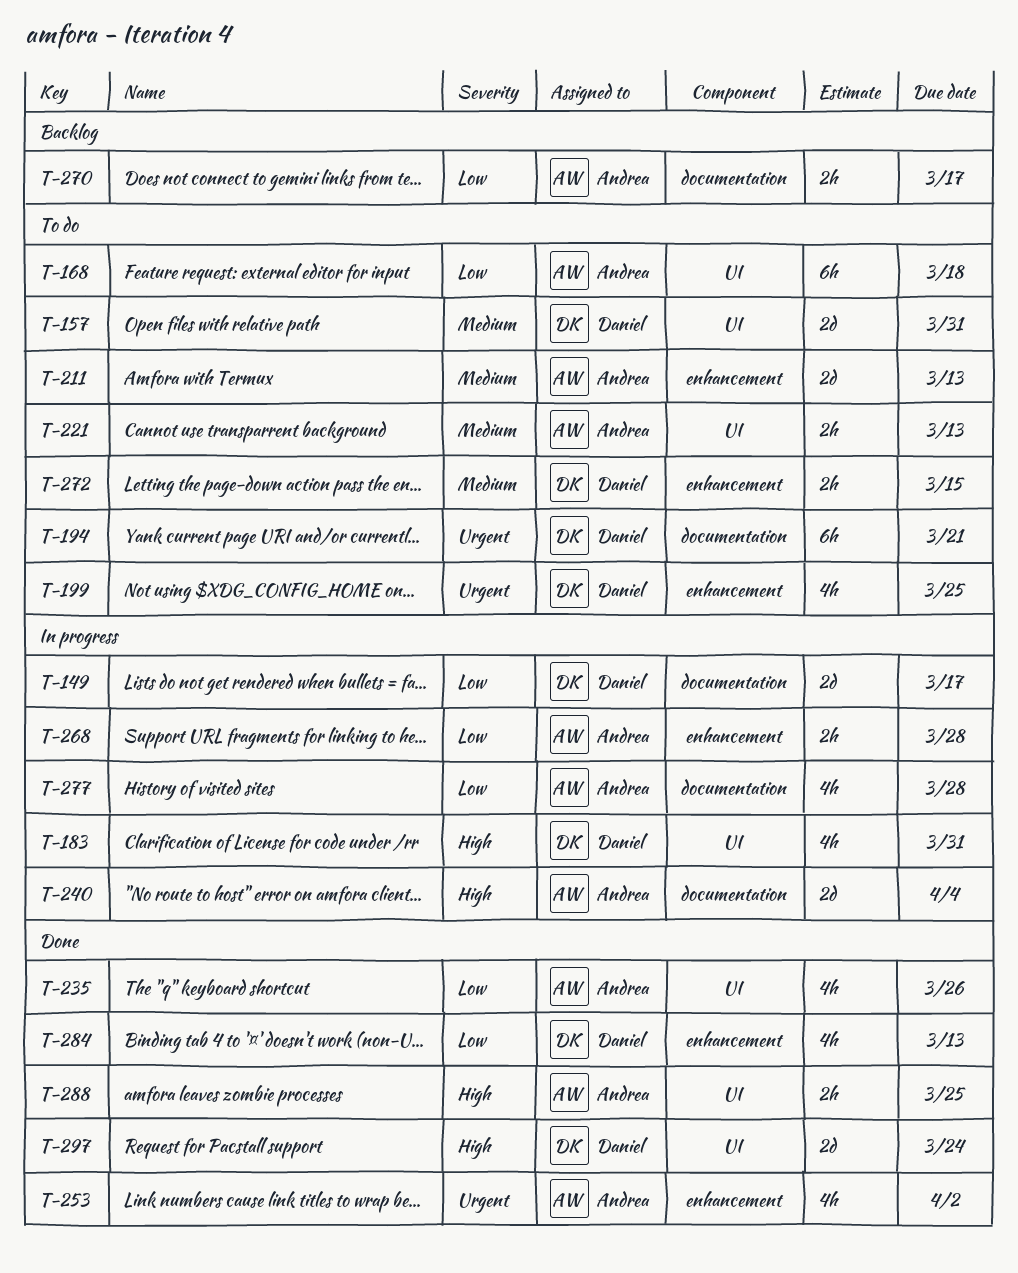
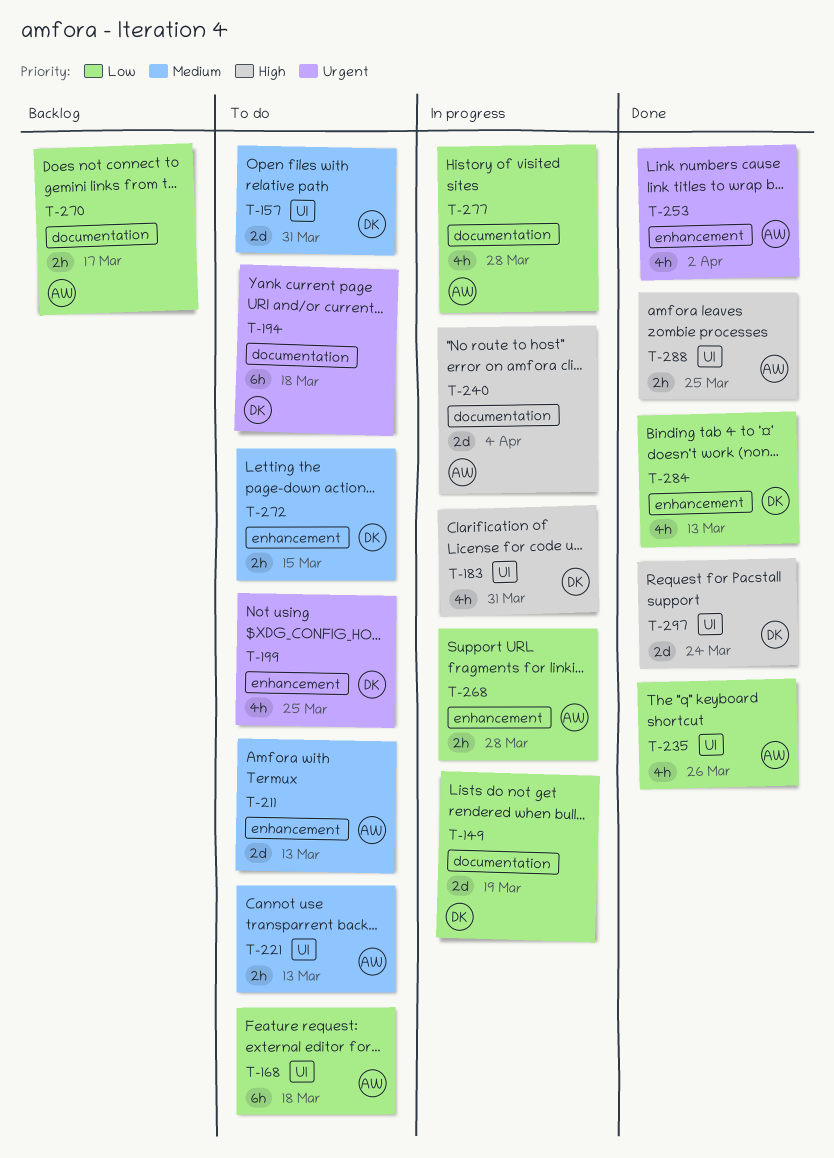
T-149, due: Mar 17 -> Mar 19
T-194, due: Mar 21 -> Mar 18

